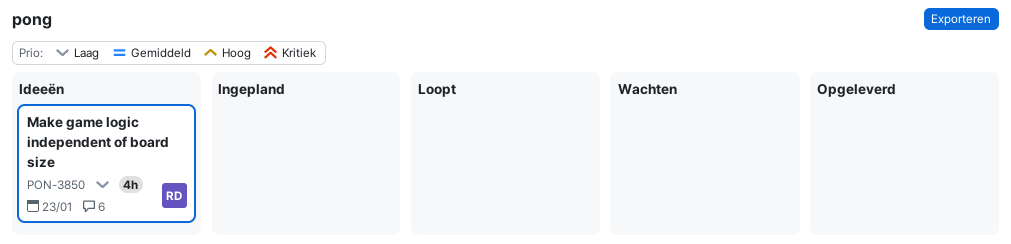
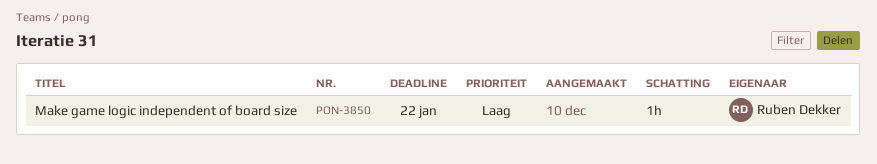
PON-3850, estimate: 4h -> 1h
PON-3850, due: Jan 23 -> Jan 22

